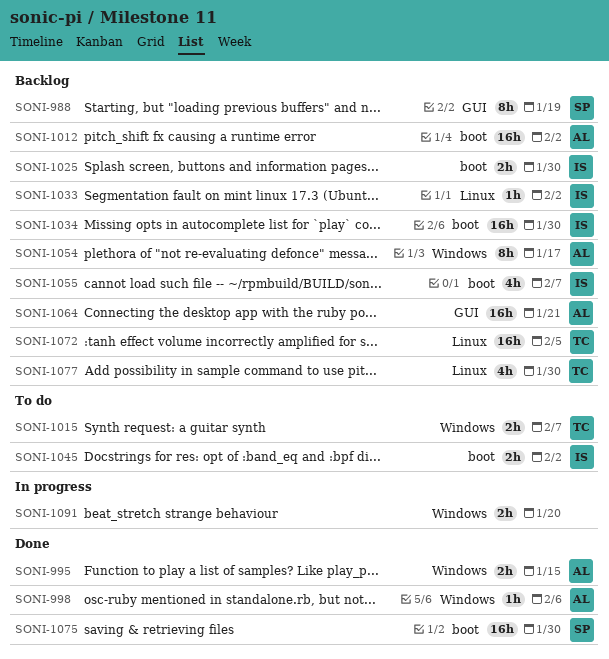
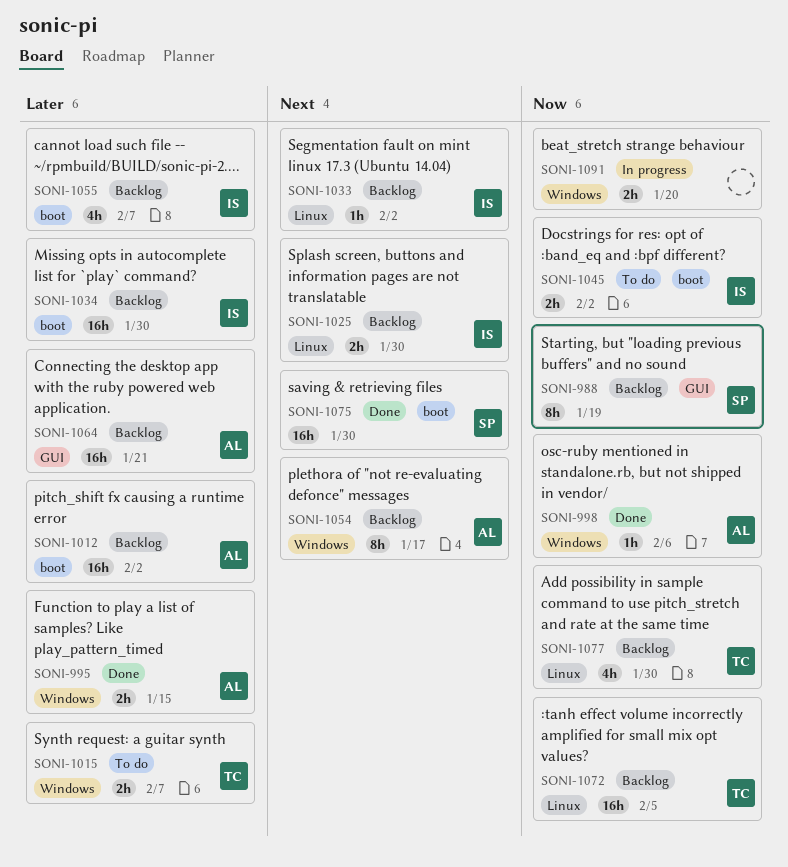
SONI-1025, label: boot -> Linux

